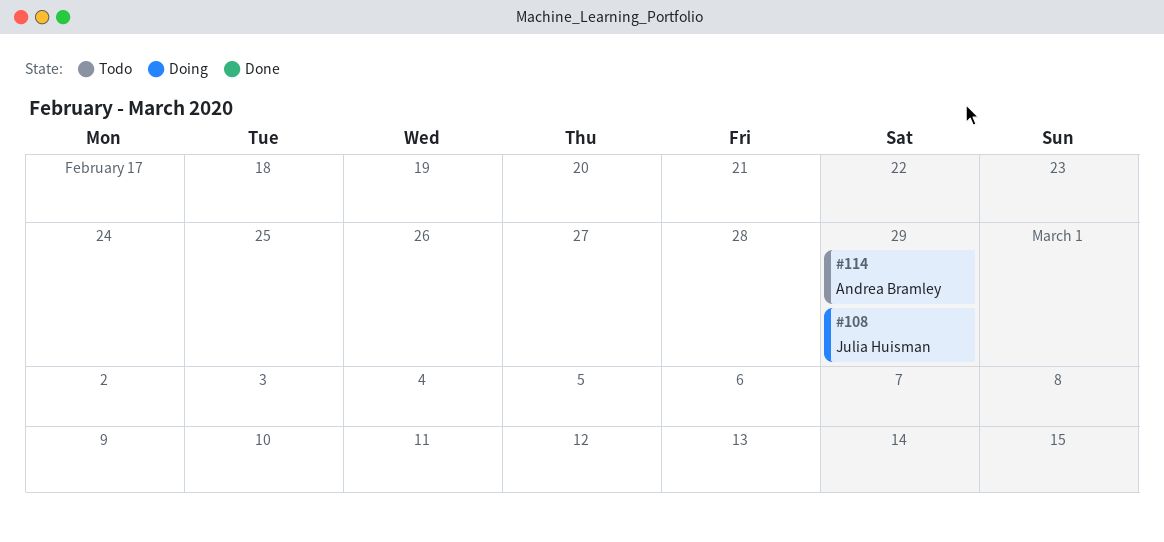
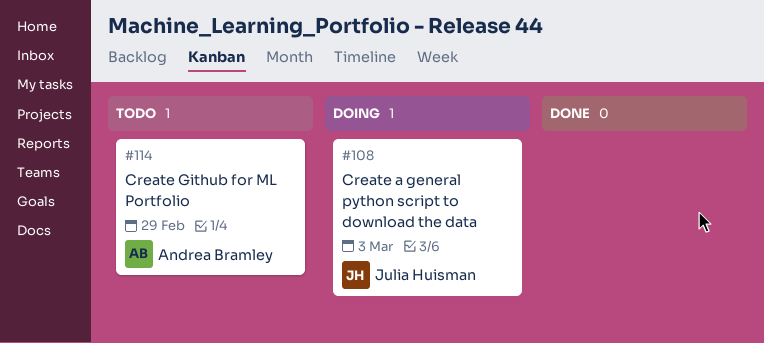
#108, due: Feb 29 -> Mar 3

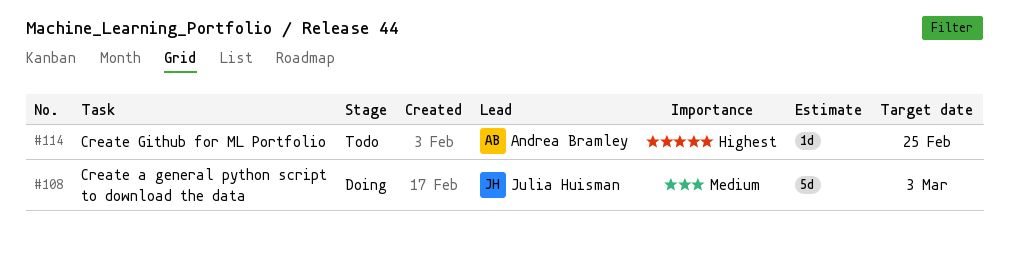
#114, due: Feb 29 -> Feb 25

